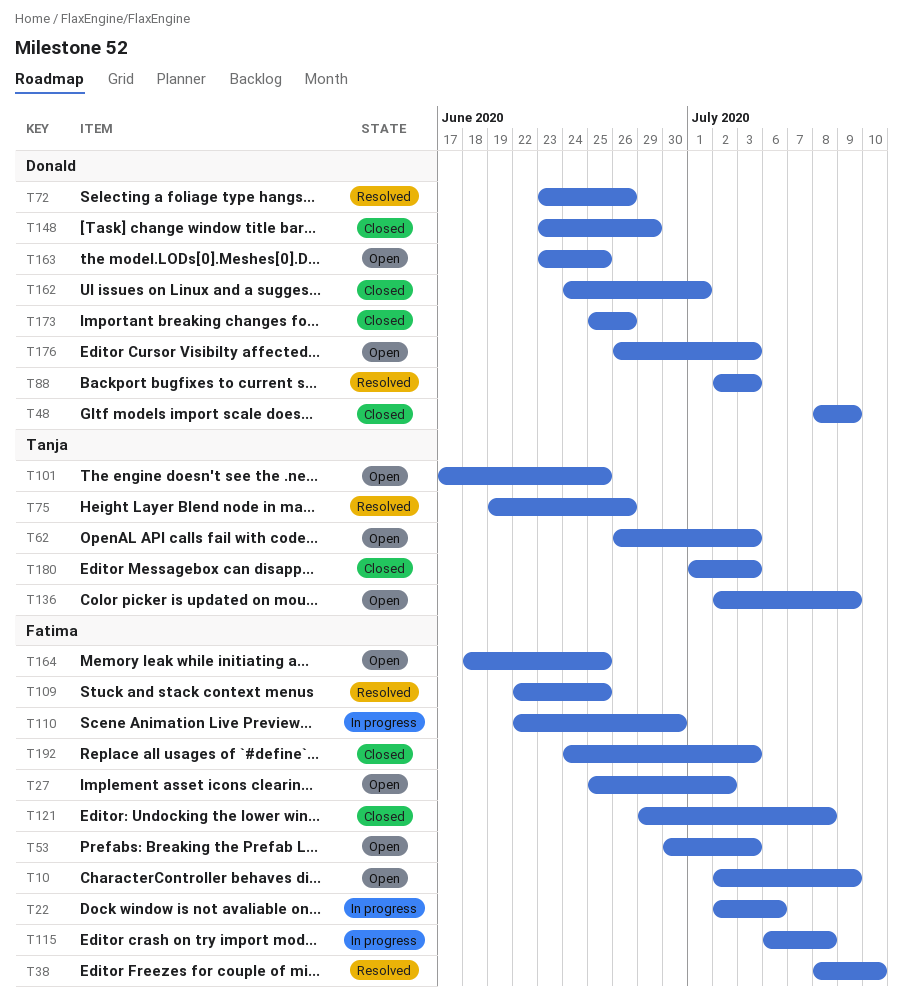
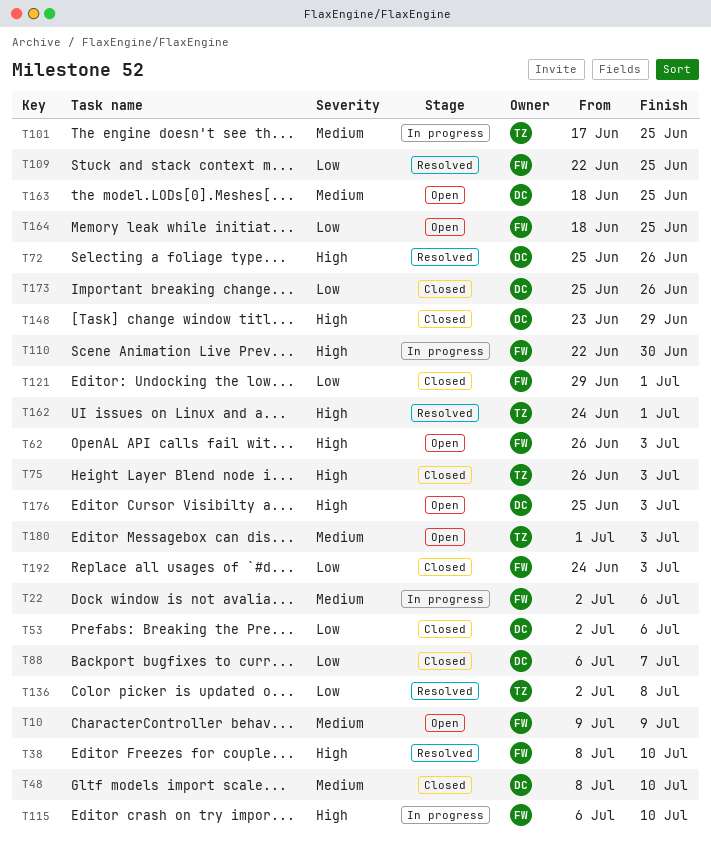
T10, start: Jul 2 -> Jul 9
T27: present -> none
T48, due: Jul 9 -> Jul 10
T53, status: Open -> Closed
T53, owner: Fatima -> Donald
T53, start: Jun 30 -> Jul 2
T53, due: Jul 3 -> Jul 6
T62, owner: Tanja -> Fatima
T72, start: Jun 23 -> Jun 25
T75, status: Resolved -> Closed
T75, start: Jun 19 -> Jun 26
T75, due: Jun 26 -> Jul 3
T88, status: Resolved -> Closed
T88, start: Jul 2 -> Jul 6
T88, due: Jul 3 -> Jul 7
T101, status: Open -> In progress
T115, due: Jul 8 -> Jul 10
T121, due: Jul 8 -> Jul 1
T136, status: Open -> Resolved
T136, due: Jul 9 -> Jul 8
T162, status: Closed -> Resolved
T162, owner: Donald -> Tanja
T163, start: Jun 23 -> Jun 18
T176, start: Jun 26 -> Jun 25
T180, status: Closed -> Open

